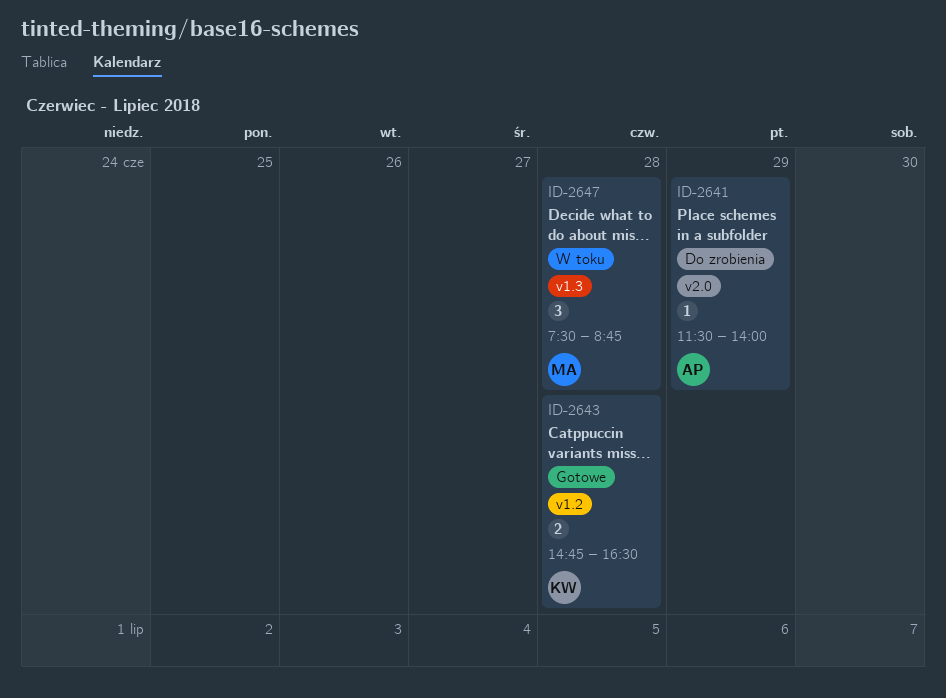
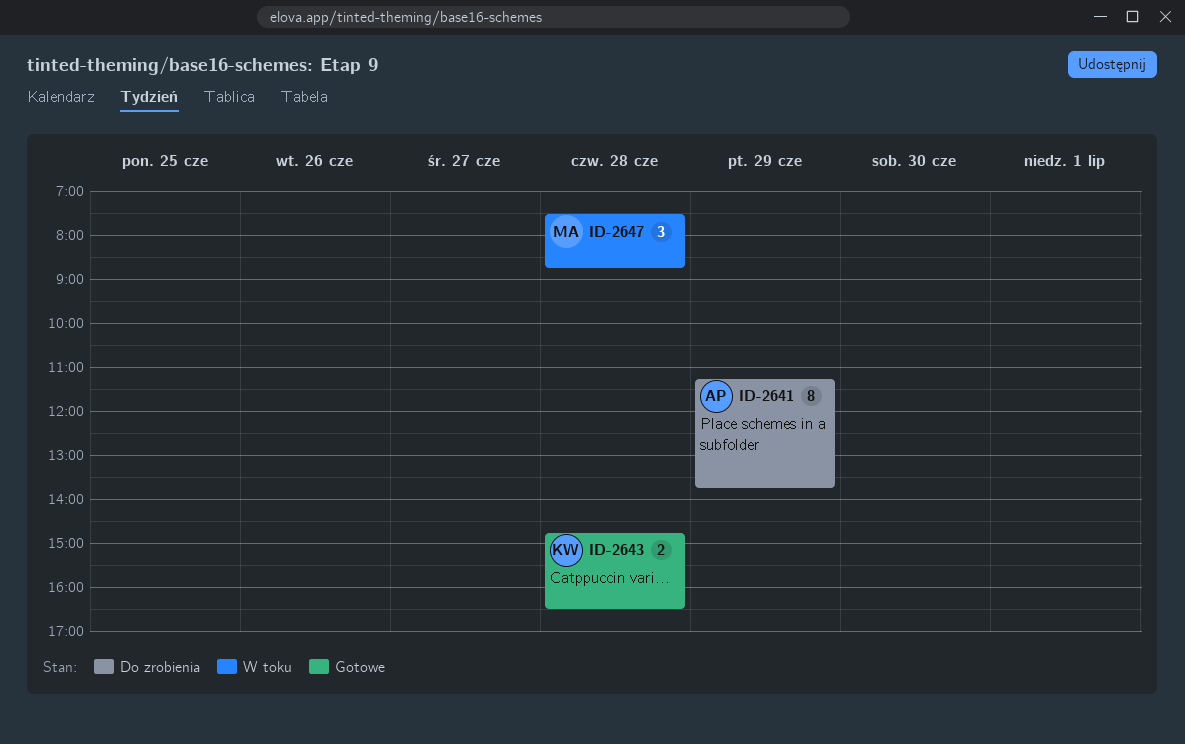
ID-2641, estimate: 1 -> 8
ID-2641, begins: 11:30 -> 11:15
ID-2641, ends: 14:00 -> 13:45

